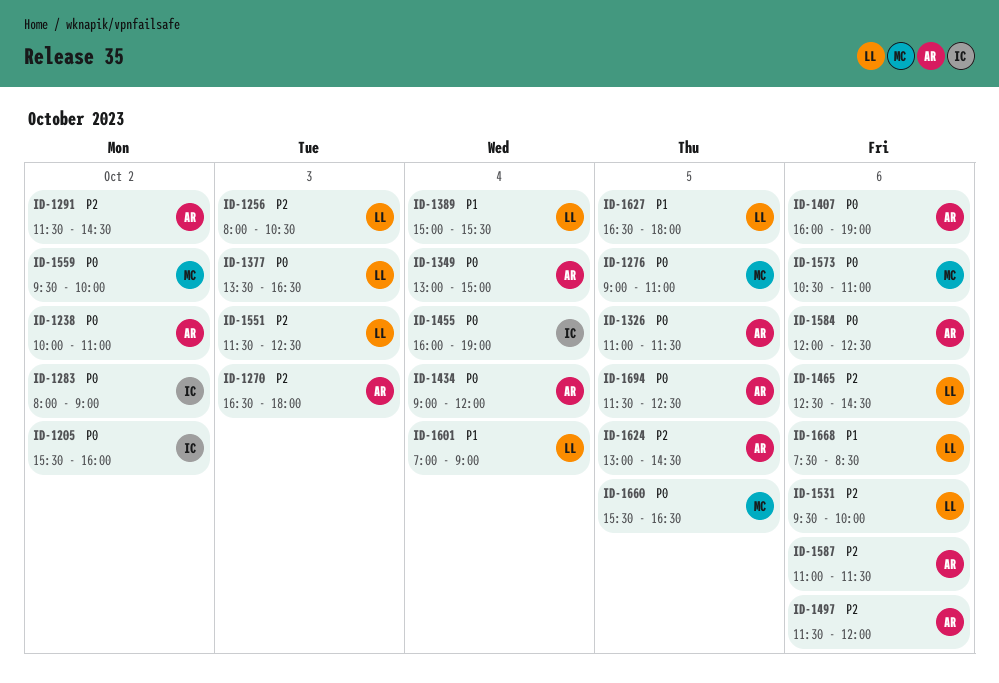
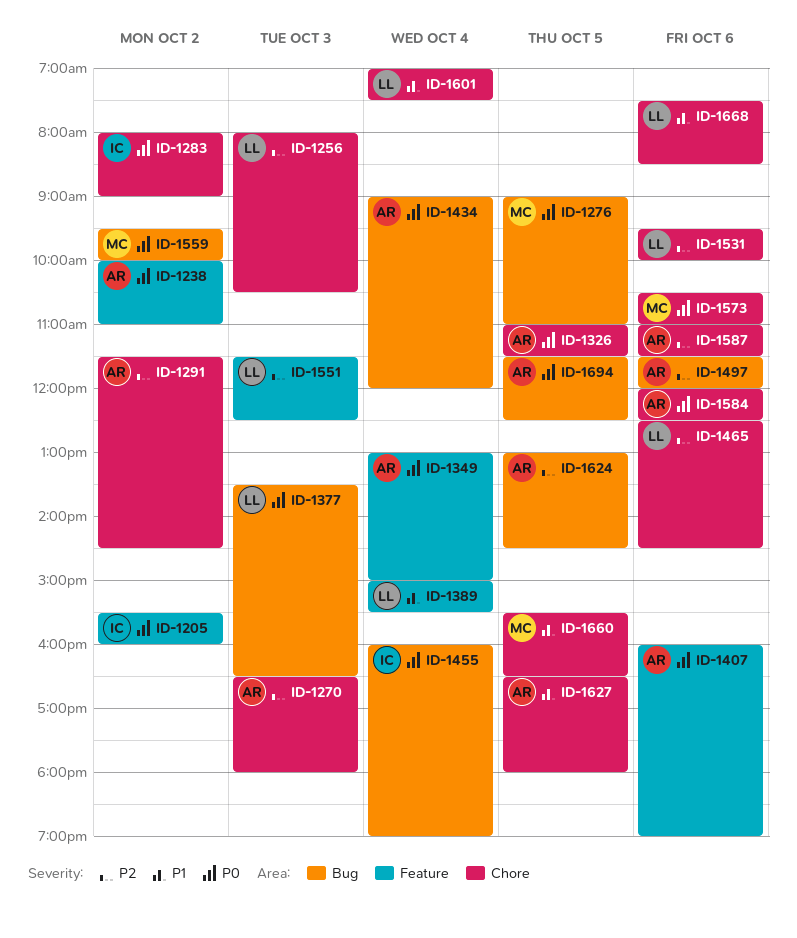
ID-1601, ends: 09:00 -> 07:30
ID-1627, owner: LL -> AR
ID-1660, priority: P0 -> P1

